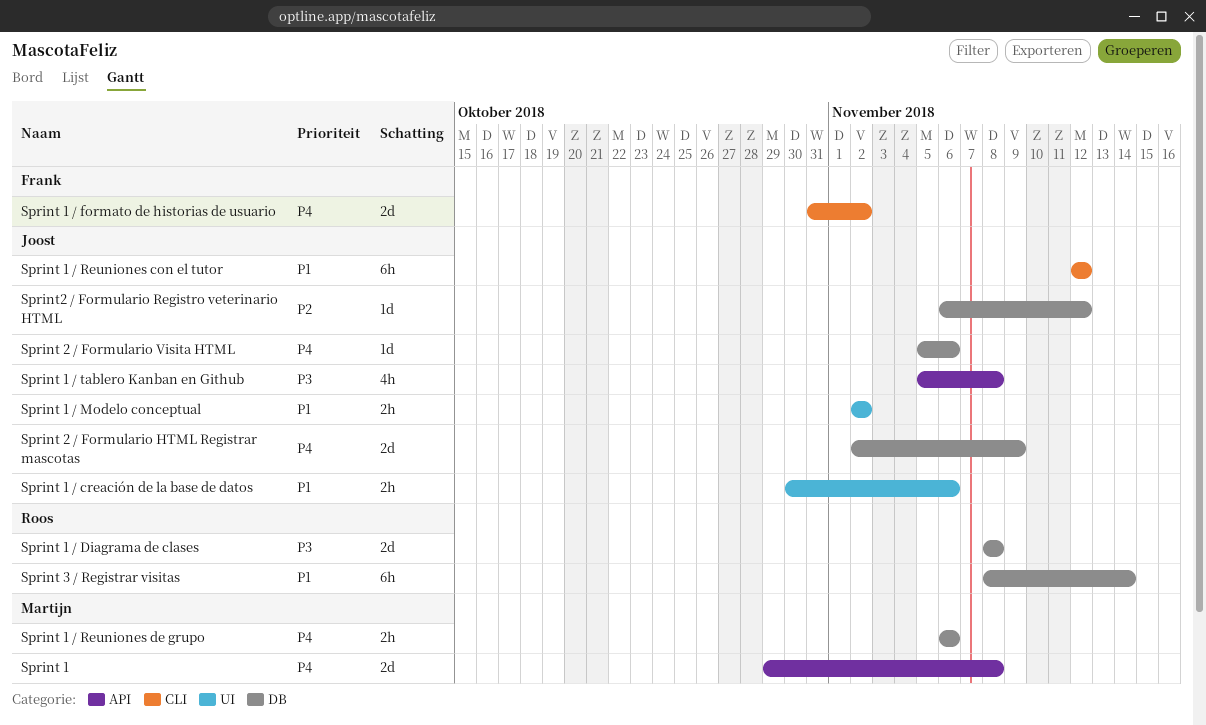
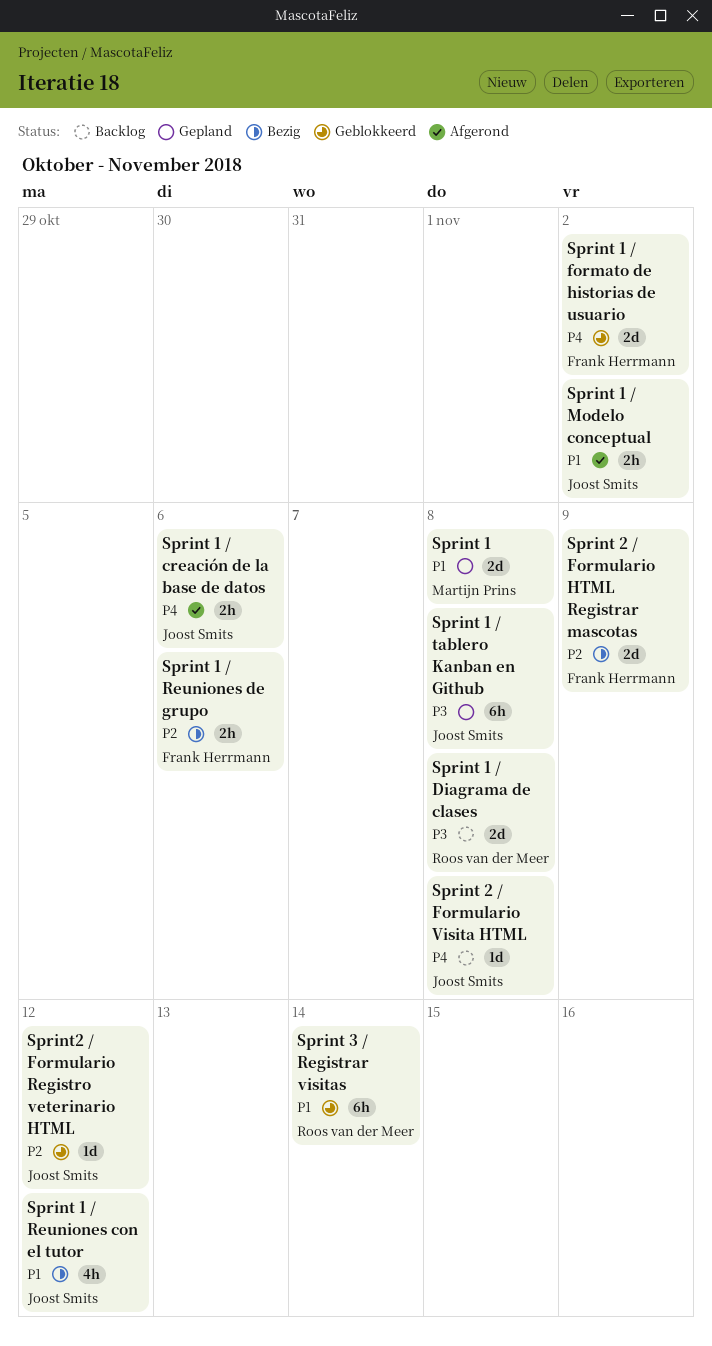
Sprint 1, priority: P4 -> P1
Sprint 1 / creación de la base de datos, priority: P1 -> P4
Sprint 1 / Reuniones con el tutor, estimate: 6h -> 4h
Sprint 1 / Reuniones de grupo, owner: Martijn Prins -> Frank Herrmann
Sprint 1 / Reuniones de grupo, priority: P4 -> P2
Sprint 1 / tablero Kanban en Github, estimate: 4h -> 6h
Sprint 2 / Formulario HTML Registrar mascotas, owner: Joost Smits -> Frank Herrmann
Sprint 2 / Formulario HTML Registrar mascotas, priority: P4 -> P2
Sprint 2 / Formulario Visita HTML, due: Nov 6 -> Nov 8

